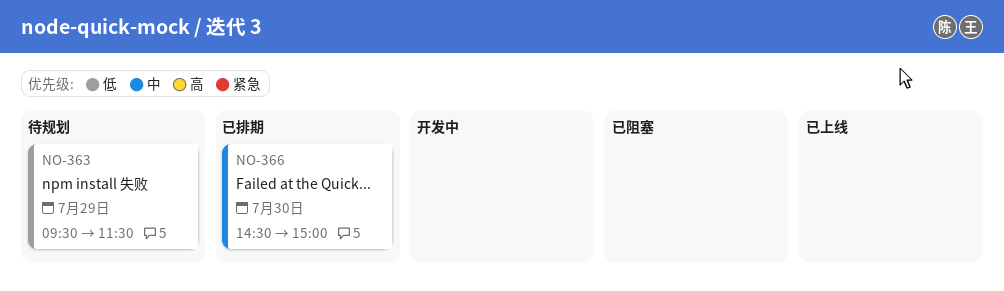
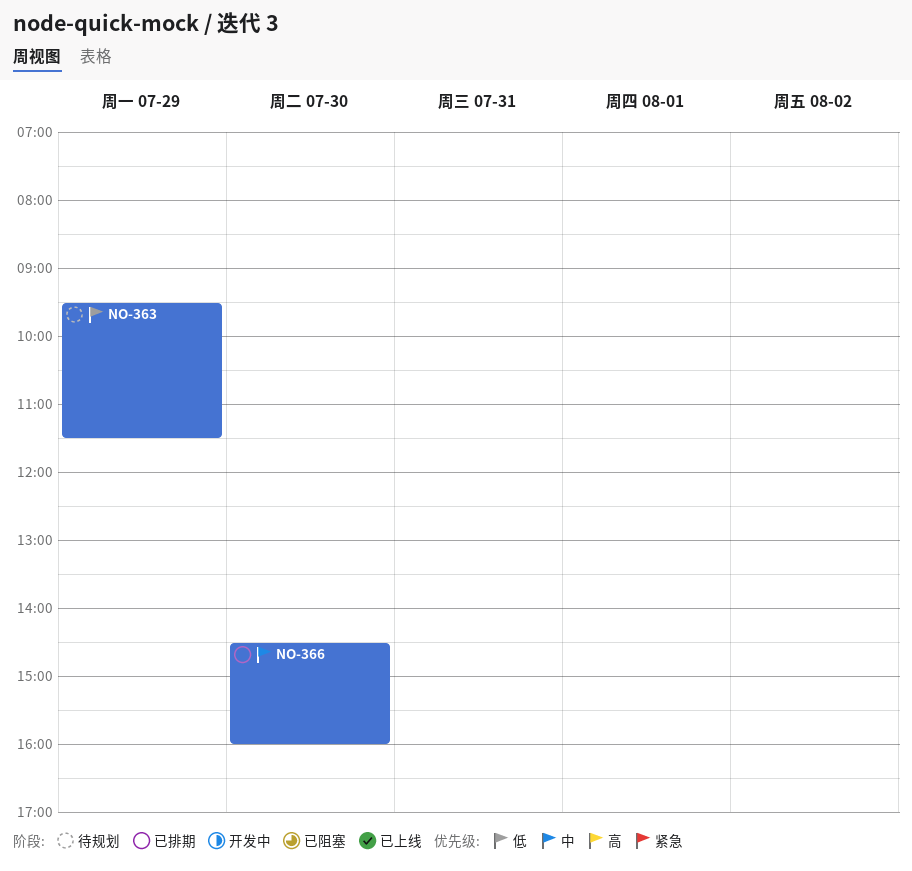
NO-366, ends: 15:00 -> 16:00

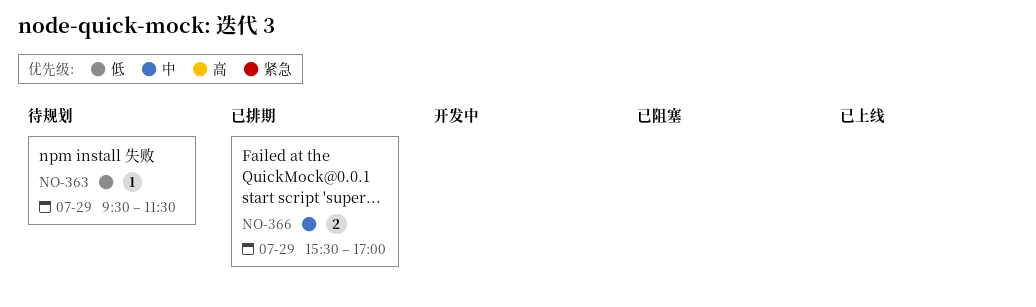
NO-366, day: Jul 30 -> Jul 29
NO-366, begins: 14:30 -> 15:30
NO-366, ends: 16:00 -> 17:00

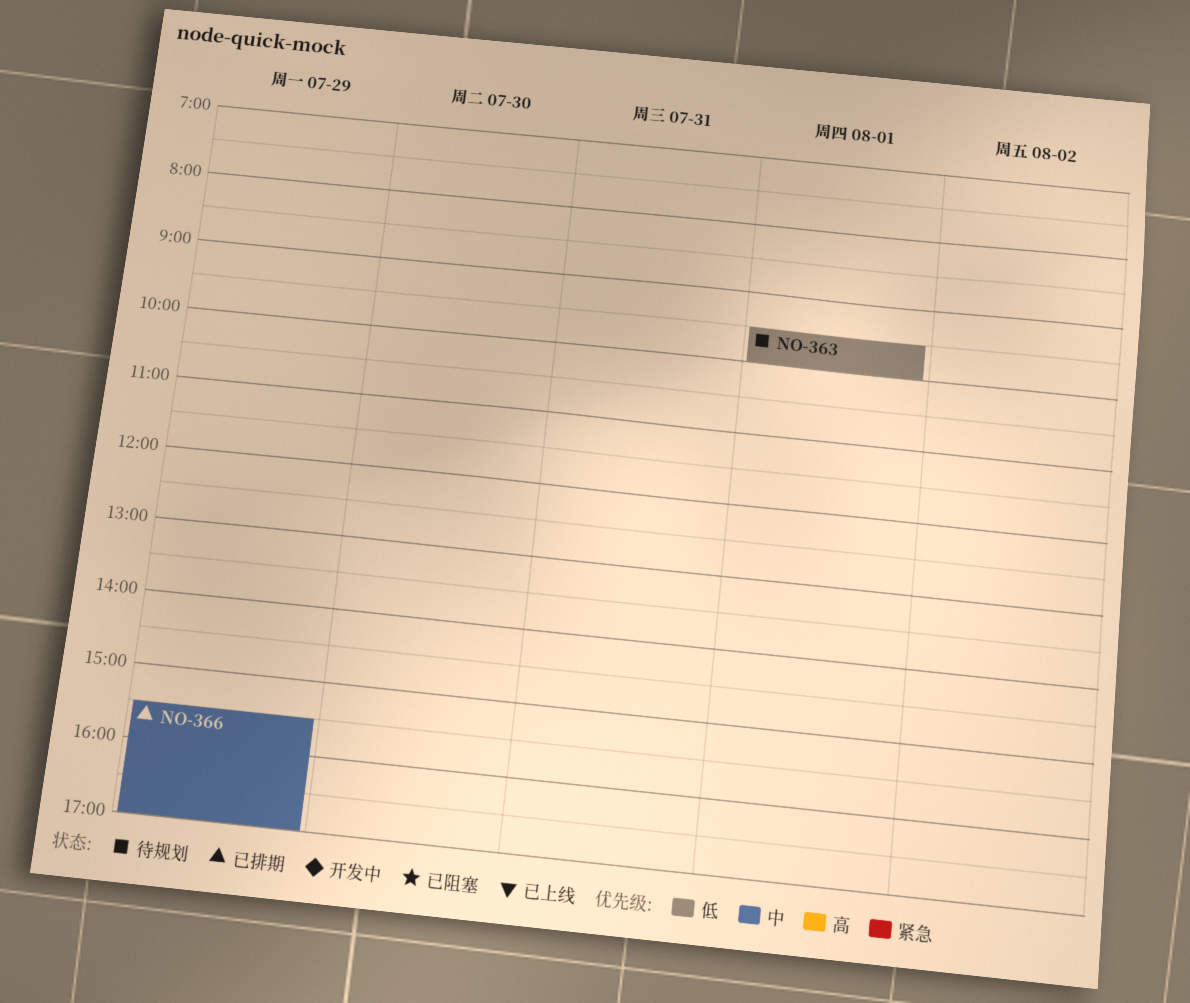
NO-363, day: Jul 29 -> Aug 1
NO-363, ends: 11:30 -> 10:00

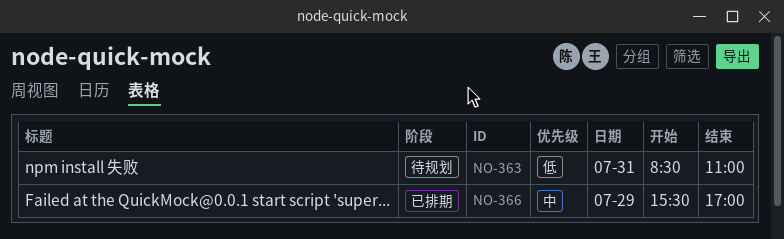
NO-363, day: Aug 1 -> Jul 31
NO-363, begins: 09:30 -> 08:30
NO-363, ends: 10:00 -> 11:00

